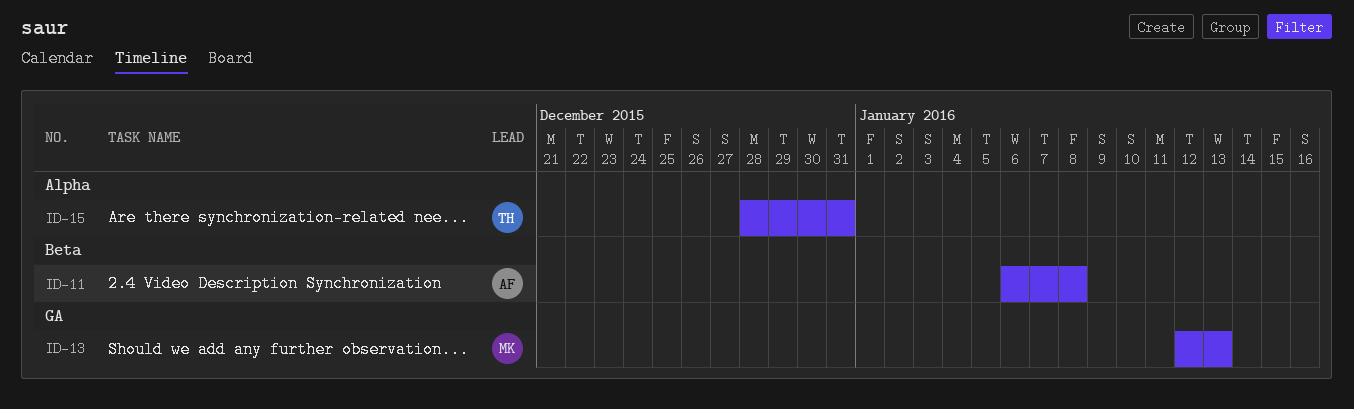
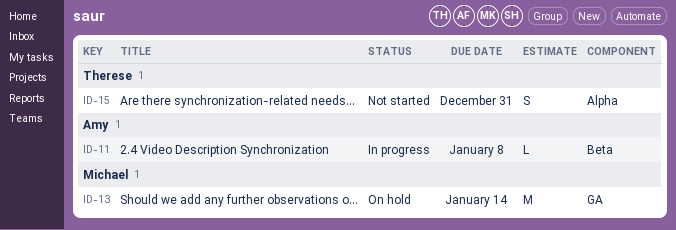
ID-13, due: Jan 13 -> Jan 14

